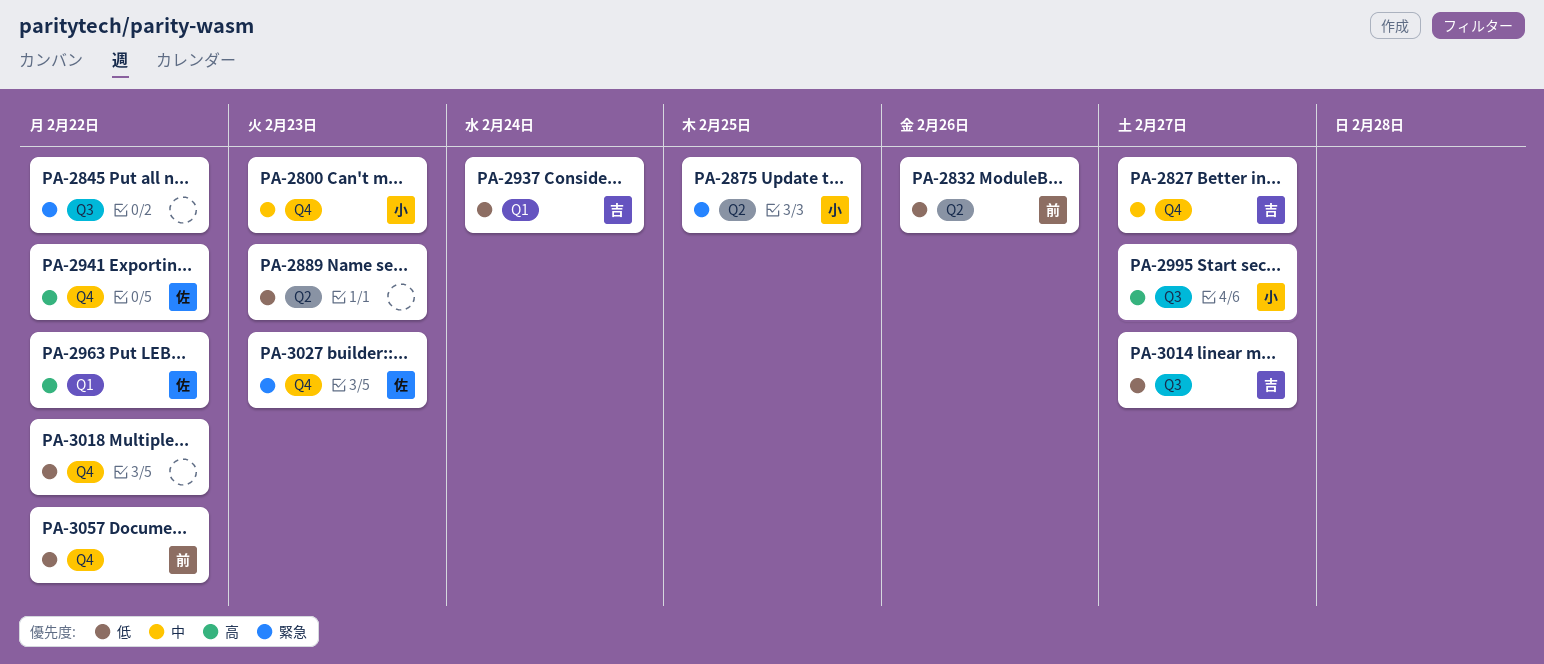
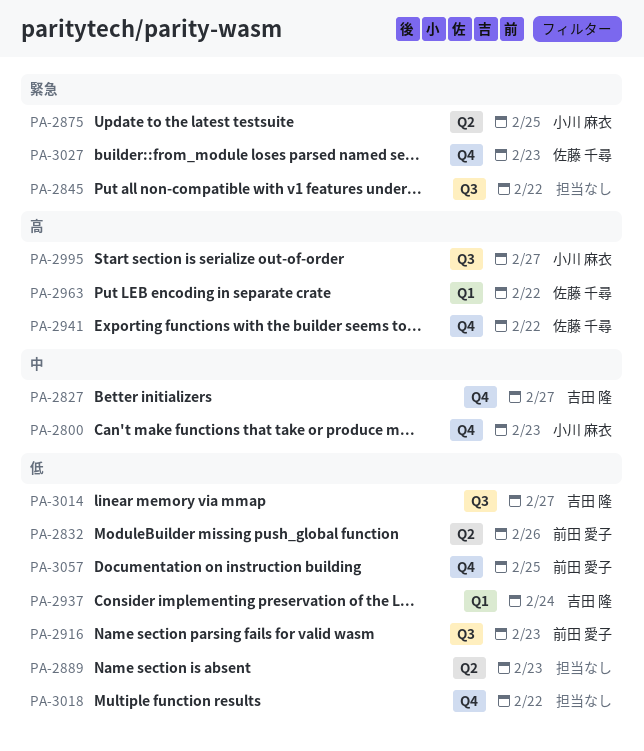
PA-2916: none -> present
PA-3057, due: Feb 22 -> Feb 25

